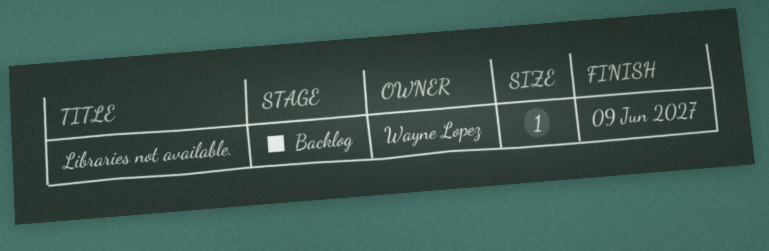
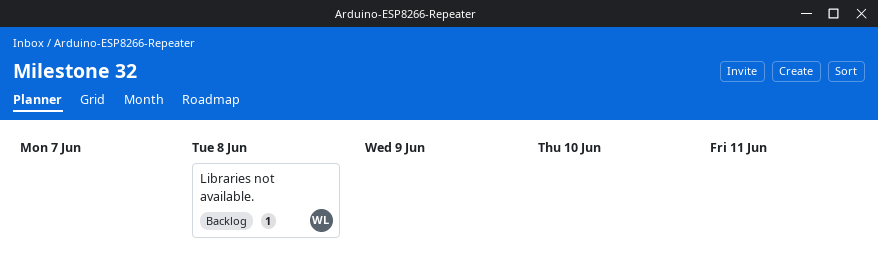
Libraries not available., due: Jun 9 -> Jun 8

